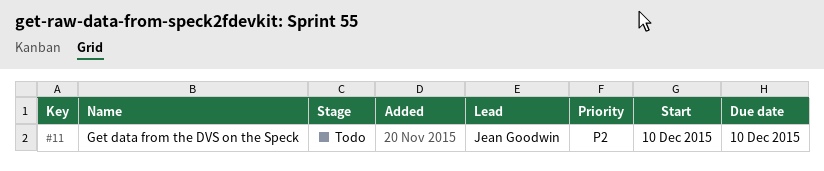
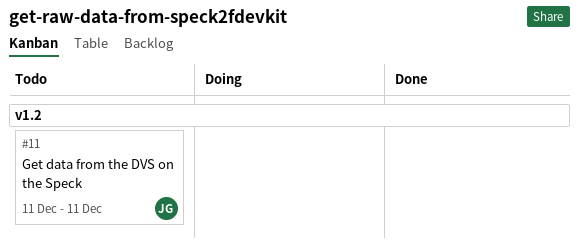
#11, start: Dec 10 -> Dec 11
#11, due: Dec 10 -> Dec 11

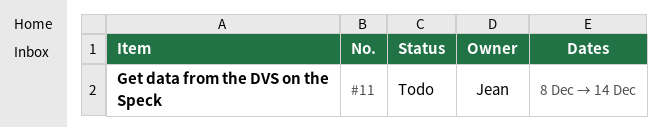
#11, start: Dec 11 -> Dec 8
#11, due: Dec 11 -> Dec 14

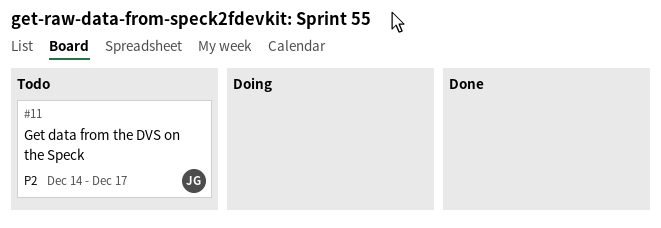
#11, start: Dec 8 -> Dec 14
#11, due: Dec 14 -> Dec 17

